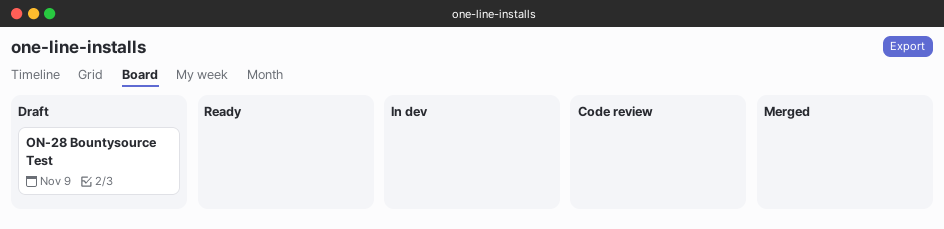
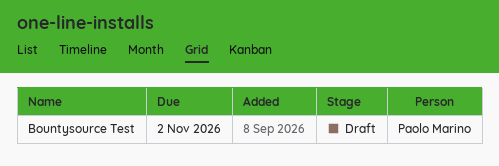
Bountysource Test, due: Nov 9 -> Nov 2

